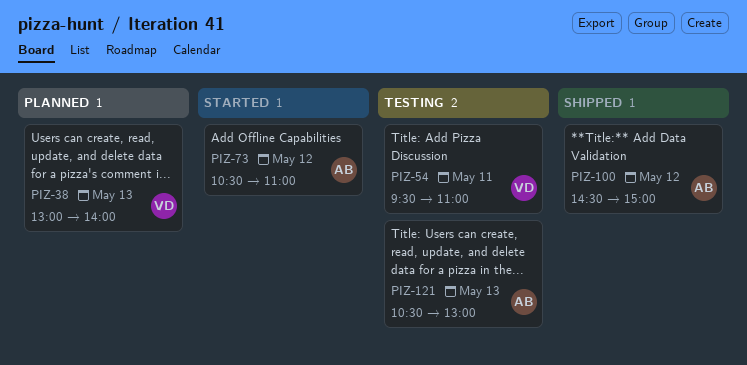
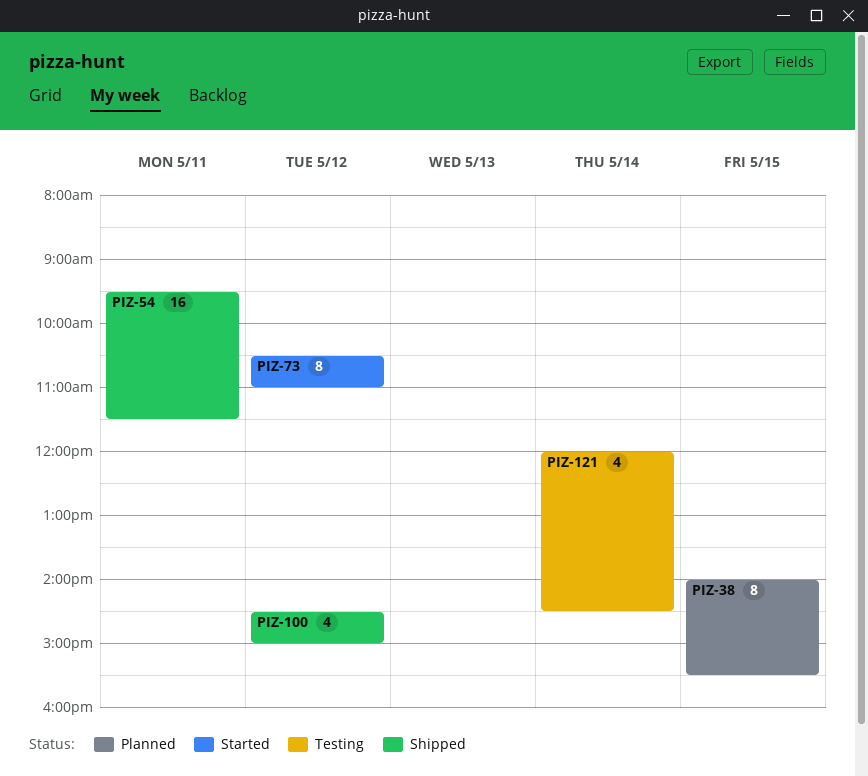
PIZ-38, day: May 13 -> May 15
PIZ-38, begins: 13:00 -> 14:00
PIZ-38, ends: 14:00 -> 15:30
PIZ-54, status: Testing -> Shipped
PIZ-54, ends: 11:00 -> 11:30
PIZ-121, day: May 13 -> May 14
PIZ-121, begins: 10:30 -> 12:00
PIZ-121, ends: 13:00 -> 14:30

